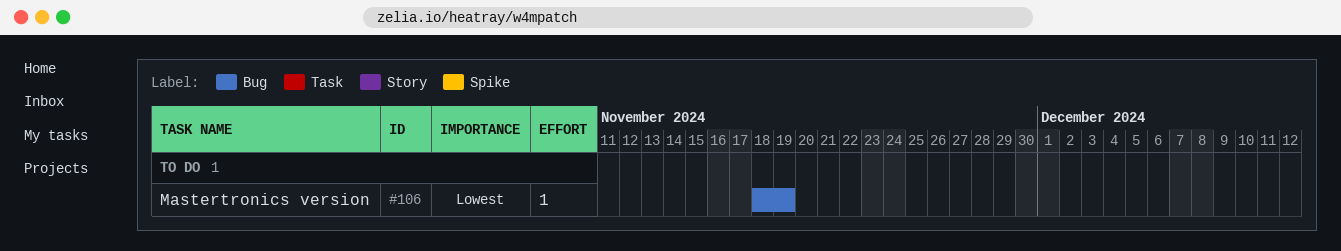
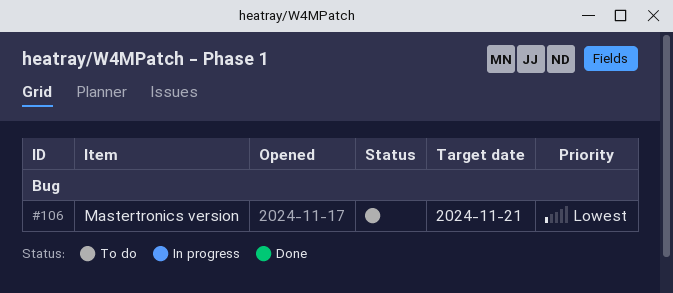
#106, due: Nov 19 -> Nov 21

